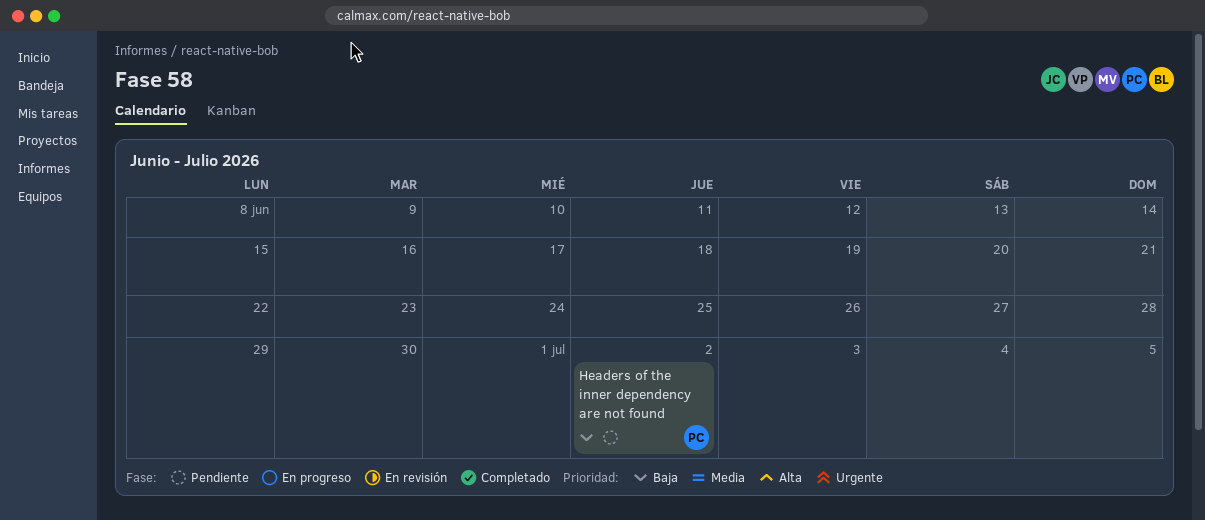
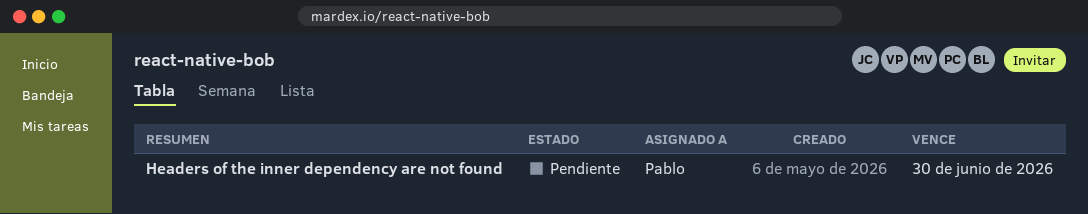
Headers of the inner dependency are not found, due: Jul 2 -> Jun 30

